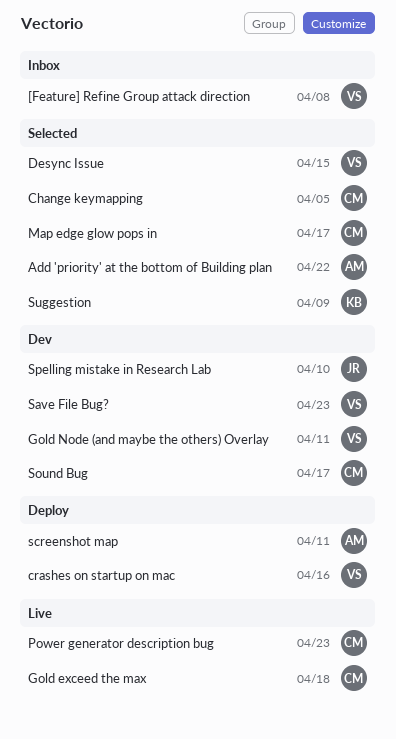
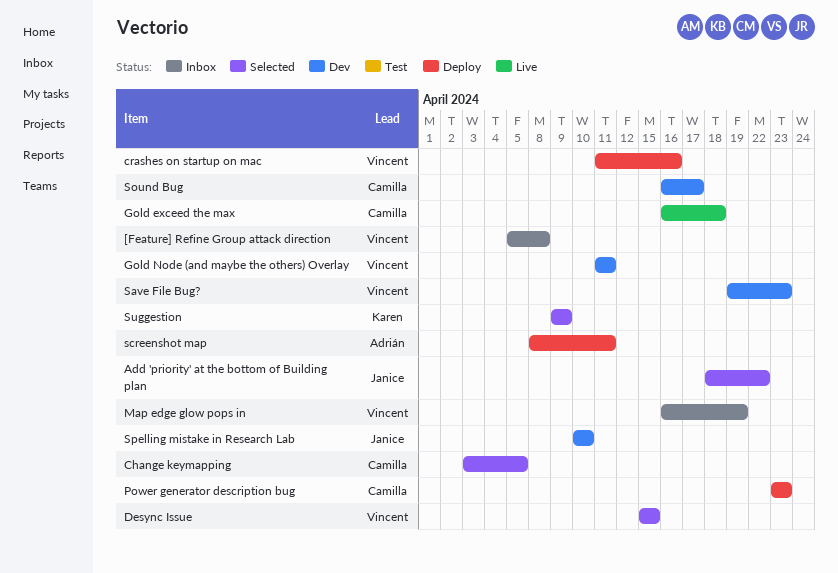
Add 'priority' at the bottom of Building plan, owner: Adrián -> Janice
Map edge glow pops in, status: Selected -> Inbox
Map edge glow pops in, owner: Camilla -> Vincent
Map edge glow pops in, due: Apr 17 -> Apr 19
Power generator description bug, status: Live -> Deploy

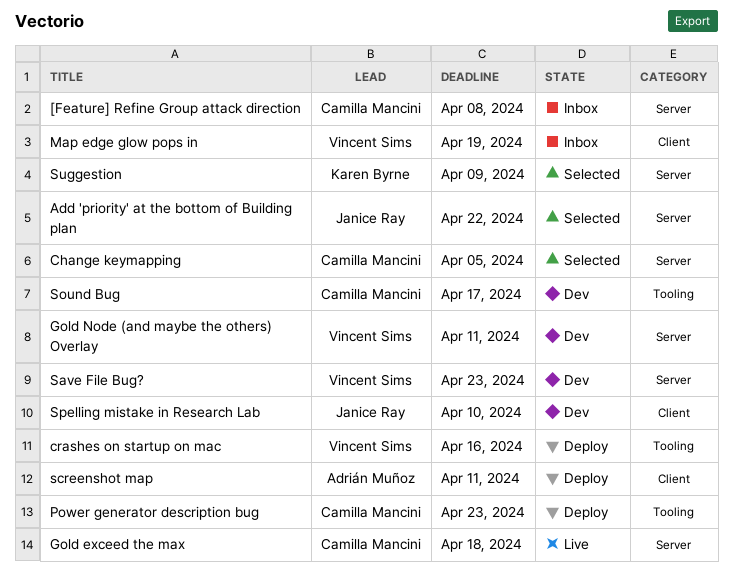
[Feature] Refine Group attack direction, owner: Vincent Sims -> Camilla Mancini
Desync Issue: present -> none

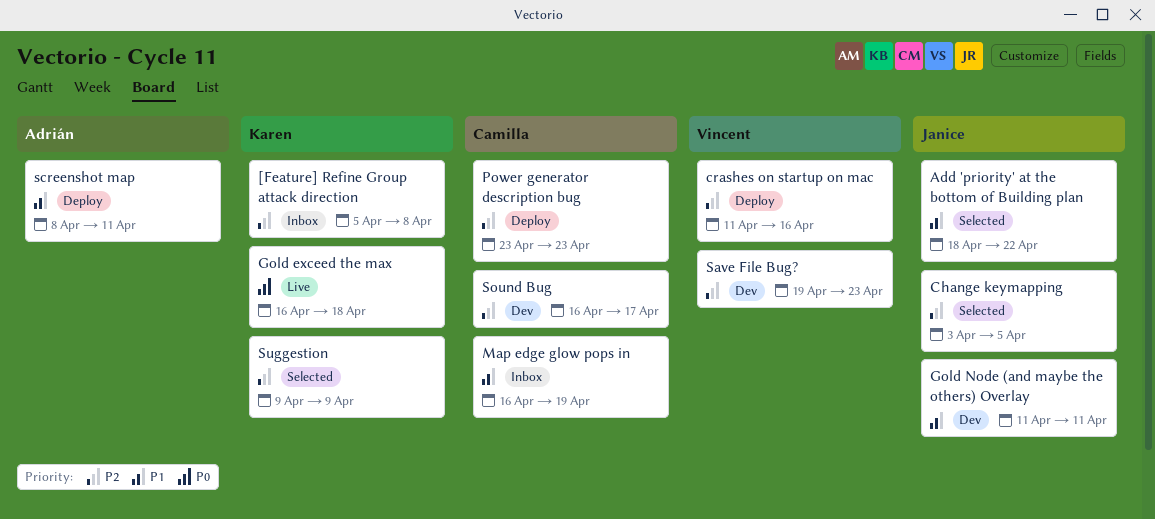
[Feature] Refine Group attack direction, owner: Camilla Mancini -> Karen Byrne
Change keymapping, owner: Camilla Mancini -> Janice Ray
Gold exceed the max, owner: Camilla Mancini -> Karen Byrne
Gold Node (and maybe the others) Overlay, owner: Vincent Sims -> Janice Ray
Map edge glow pops in, owner: Vincent Sims -> Camilla Mancini
Spelling mistake in Research Lab: present -> none

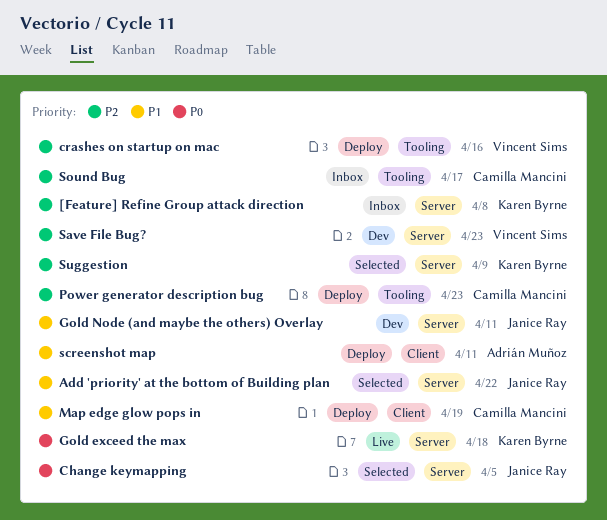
Change keymapping, priority: P2 -> P0
Map edge glow pops in, status: Inbox -> Deploy
Sound Bug, status: Dev -> Inbox

